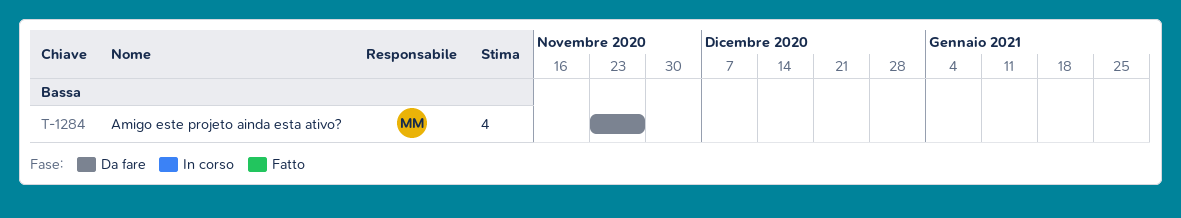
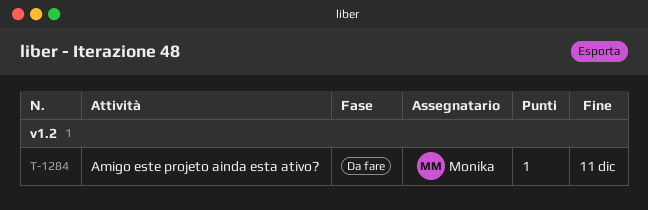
T-1284, estimate: 4 -> 1
T-1284, due: Nov 27 -> Dec 11

